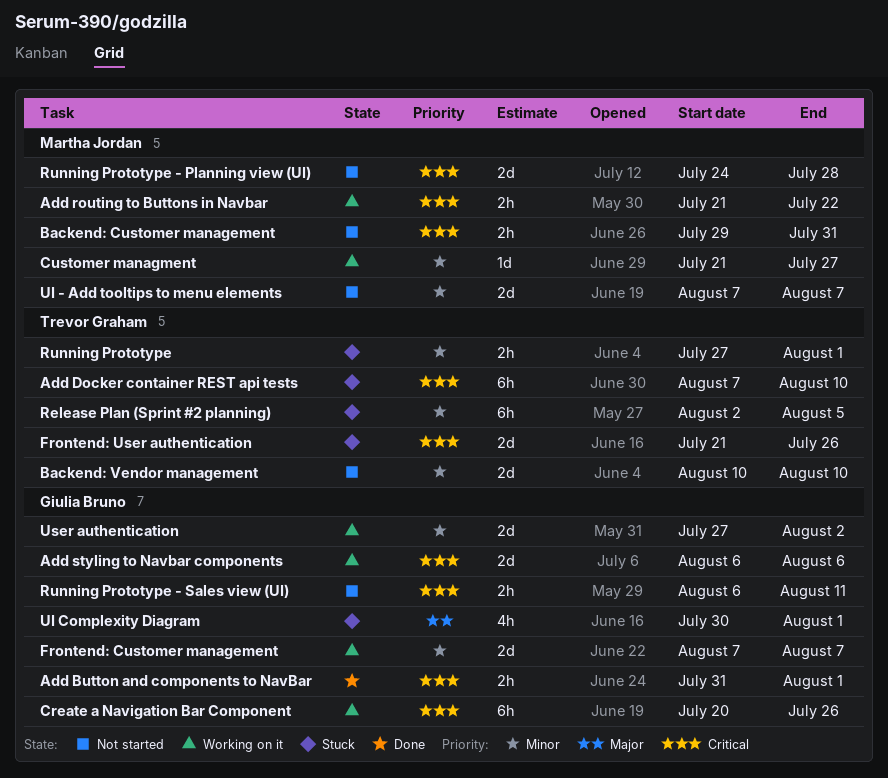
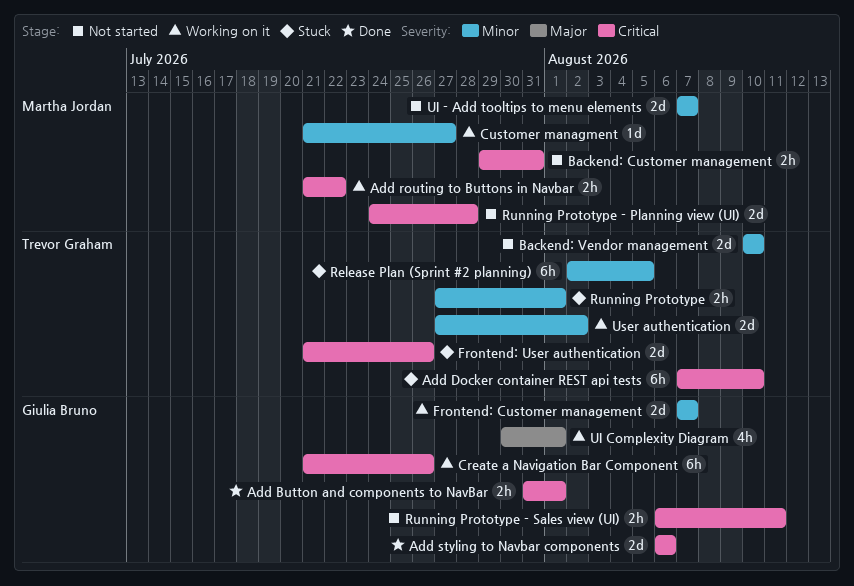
Add styling to Navbar components, status: Working on it -> Done
Create a Navigation Bar Component, start: Jul 20 -> Jul 21
UI Complexity Diagram, status: Stuck -> Working on it
User authentication, owner: Giulia Bruno -> Trevor Graham

